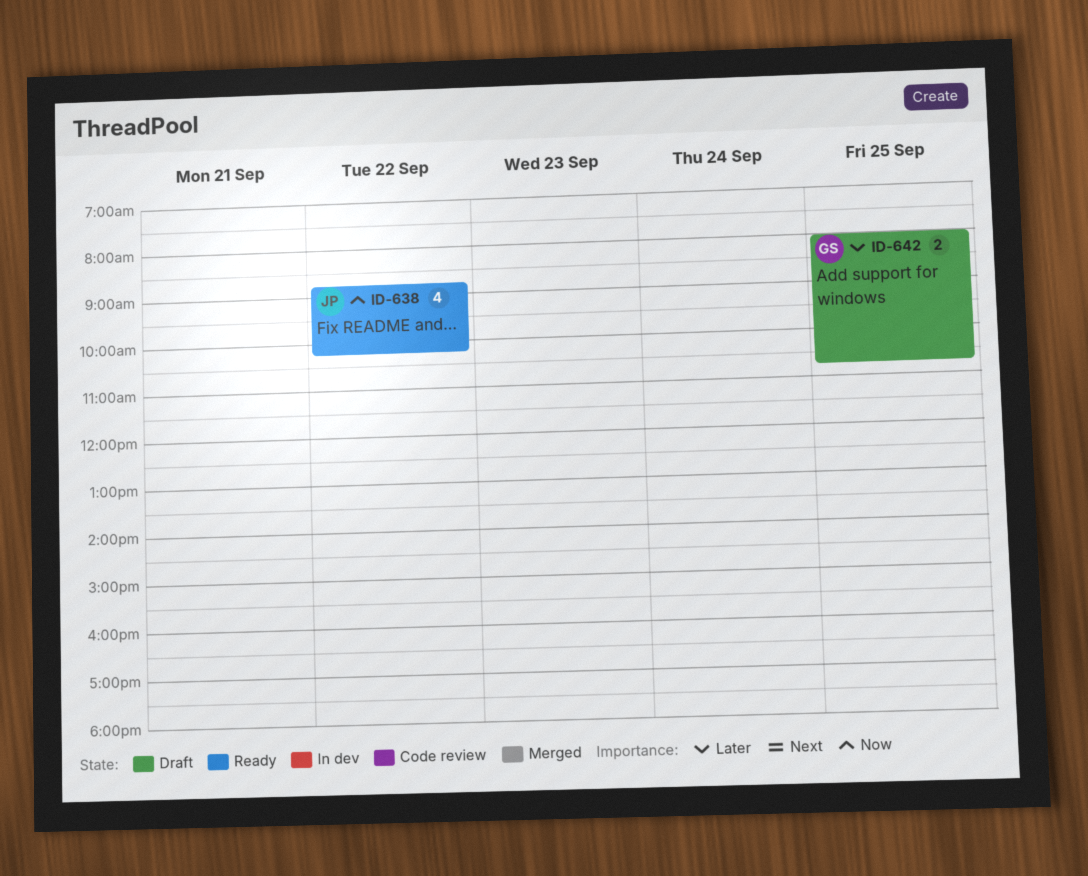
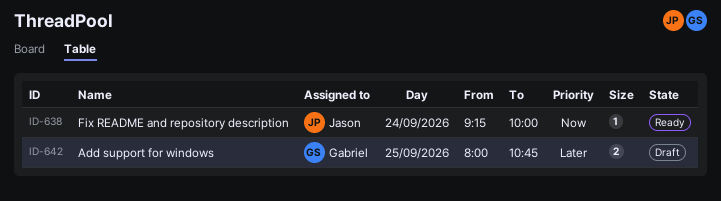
ID-638, estimate: 4 -> 1
ID-638, day: Sep 22 -> Sep 24
ID-638, begins: 08:45 -> 09:15
ID-638, ends: 10:15 -> 10:00

